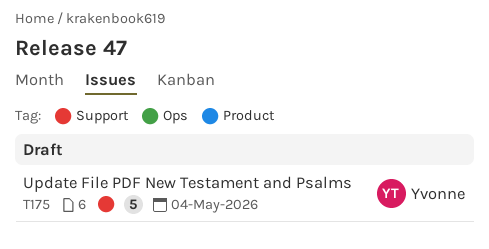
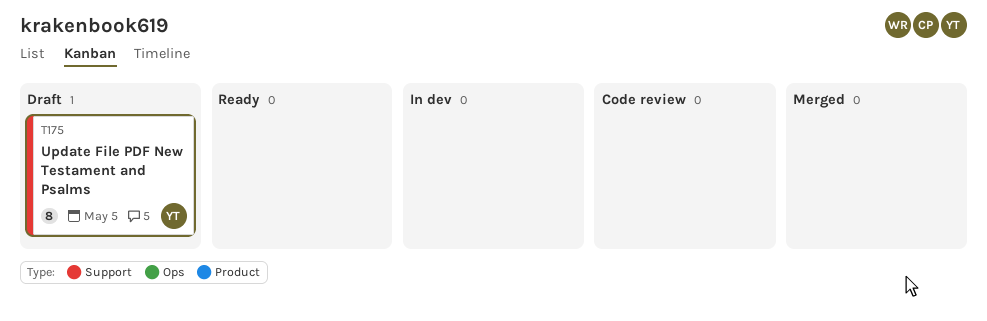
T175, estimate: 5 -> 8
T175, due: May 4 -> May 5

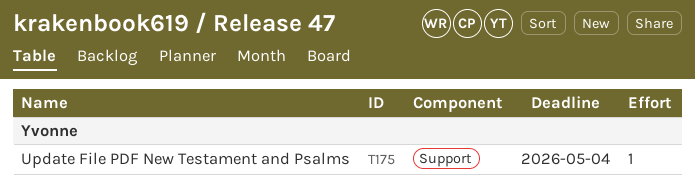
T175, estimate: 8 -> 1
T175, due: May 5 -> May 4

